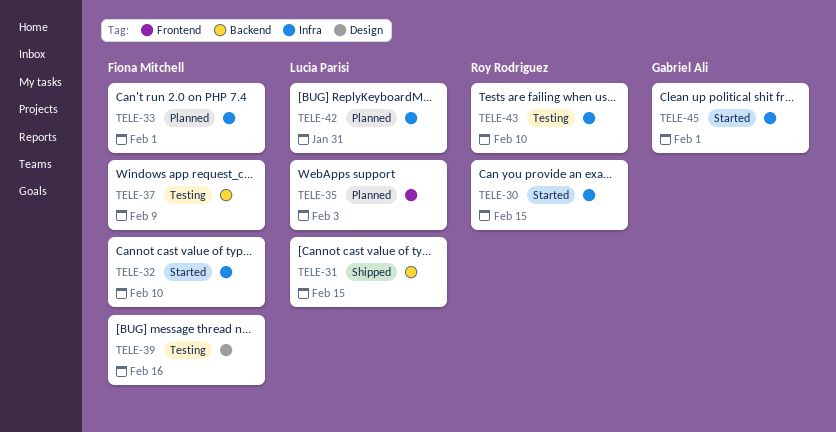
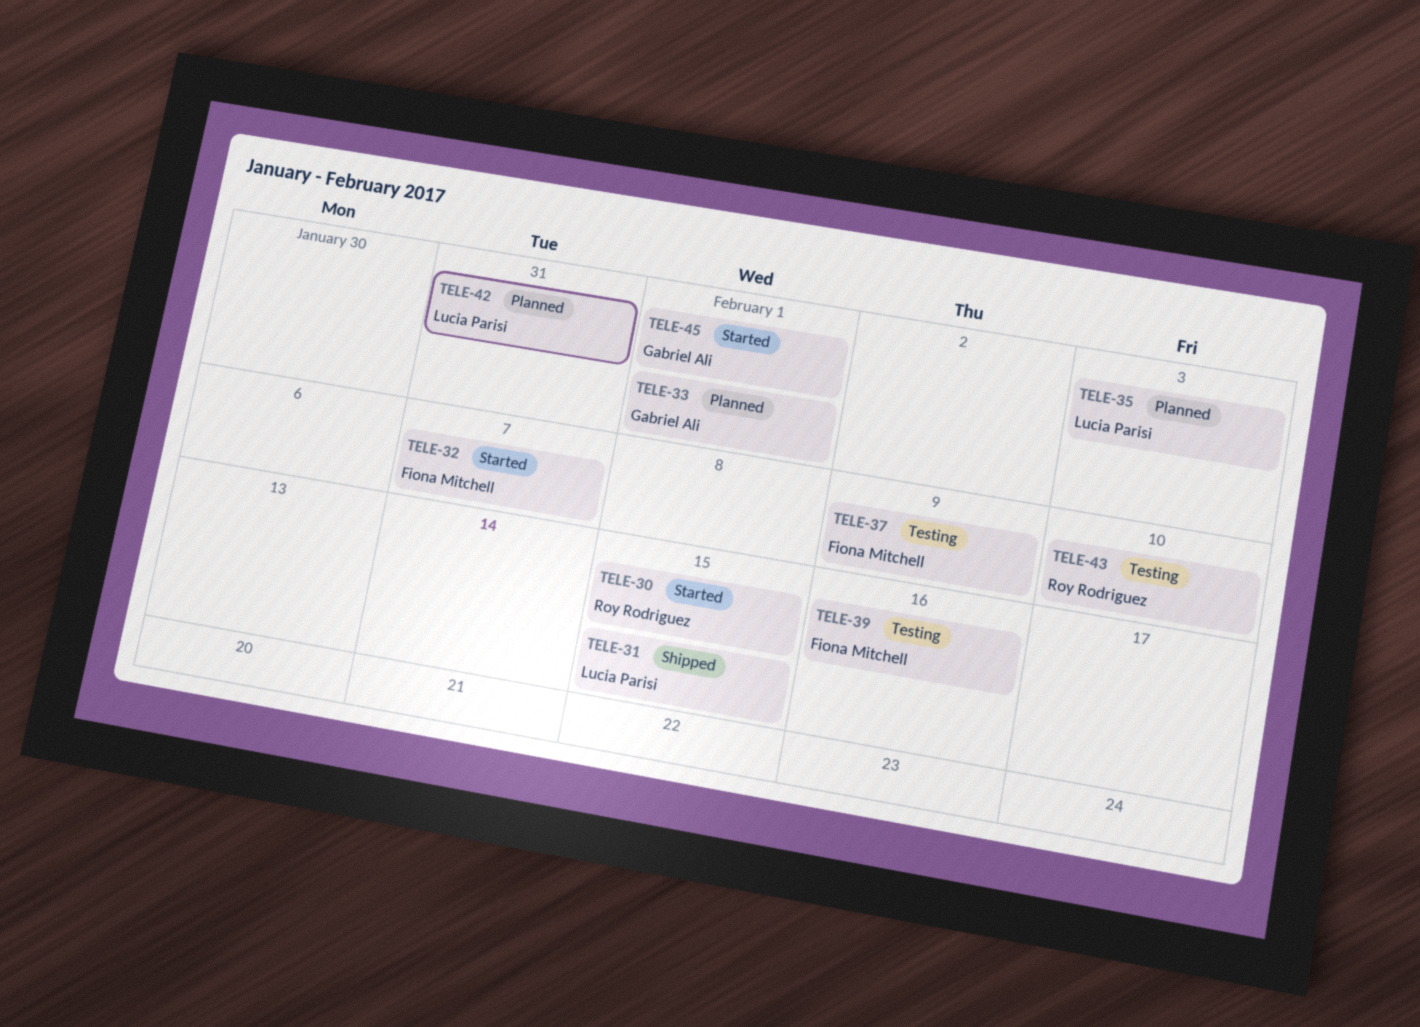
TELE-32, due: Feb 10 -> Feb 7
TELE-33, owner: Fiona Mitchell -> Gabriel Ali

